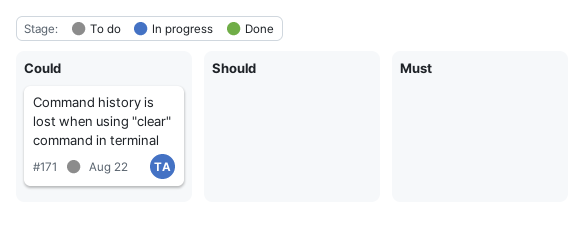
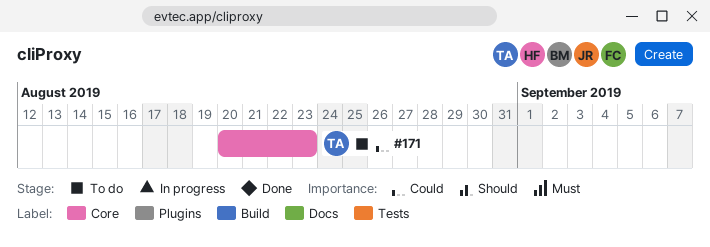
#171, due: Aug 22 -> Aug 23

